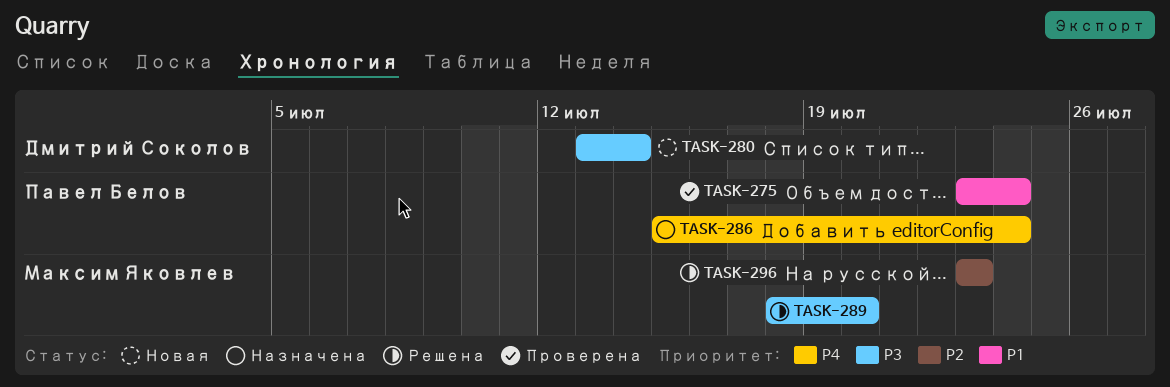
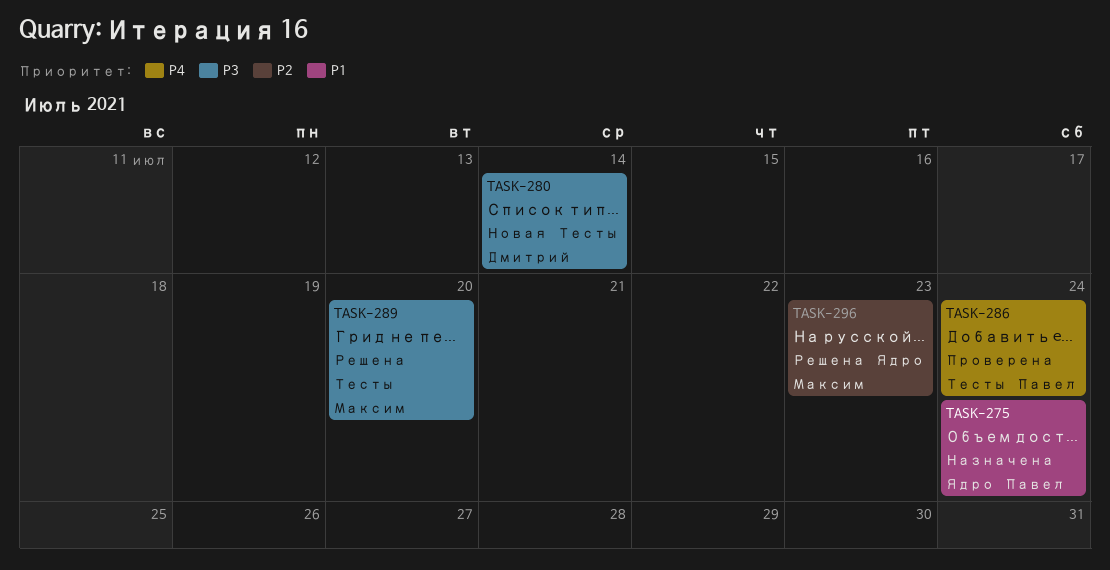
TASK-275, status: Проверена -> Назначена
TASK-286, status: Назначена -> Проверена

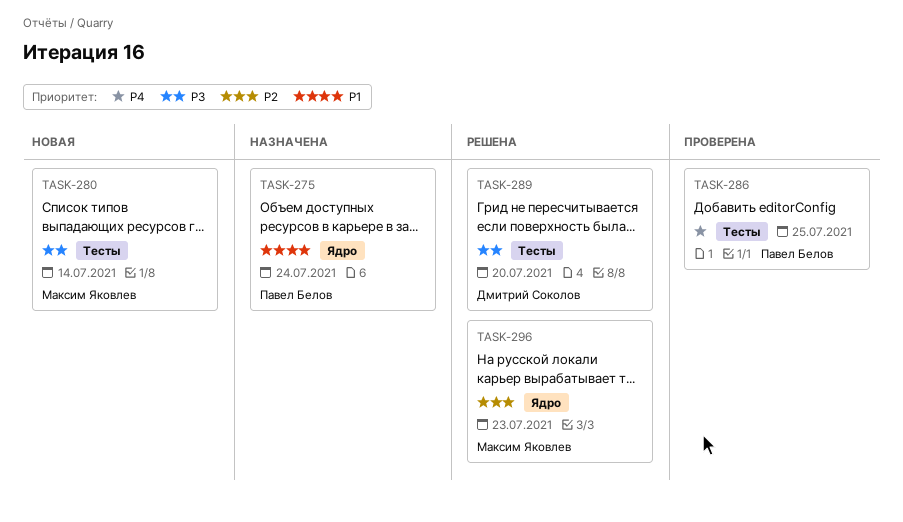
TASK-280, owner: Дмитрий Соколов -> Максим Яковлев
TASK-286, due: Jul 24 -> Jul 25
TASK-289, owner: Максим Яковлев -> Дмитрий Соколов

